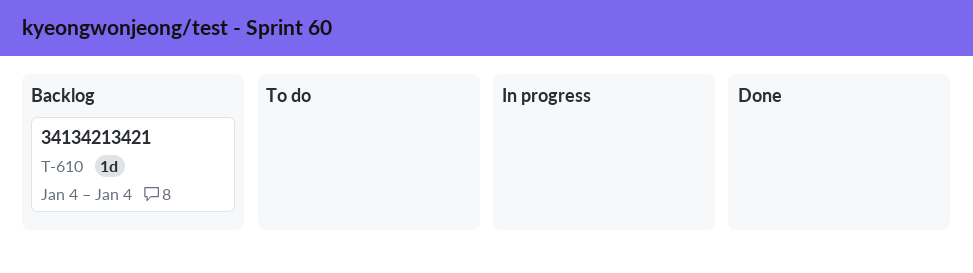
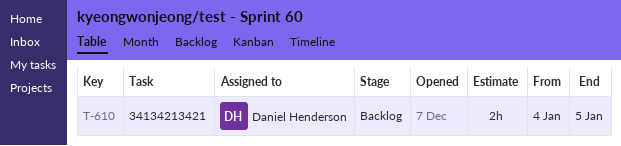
T-610, estimate: 1d -> 2h
T-610, due: Jan 4 -> Jan 5

